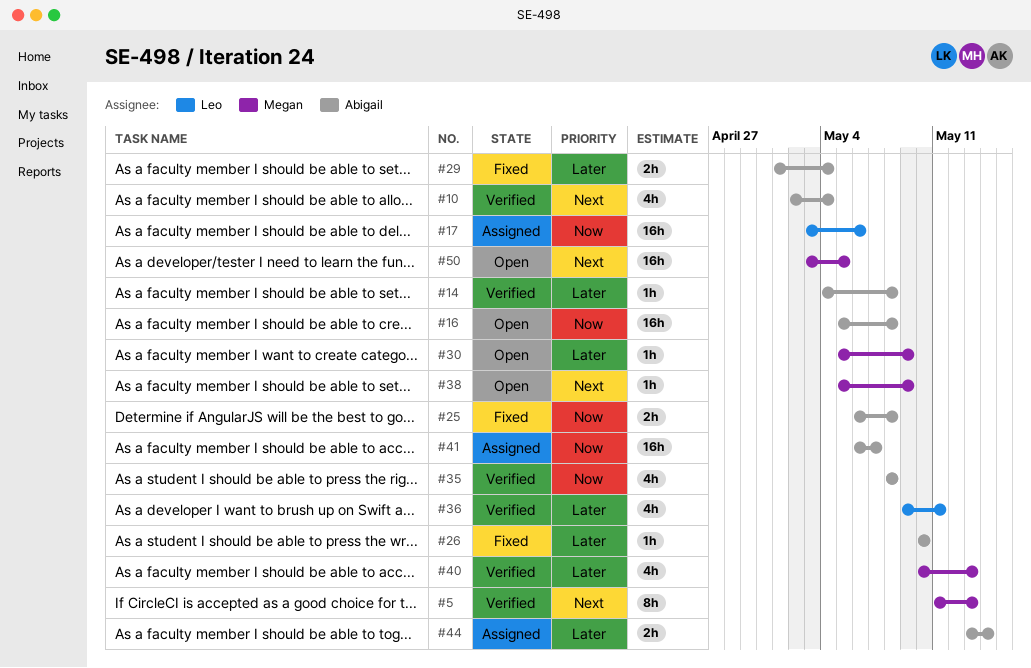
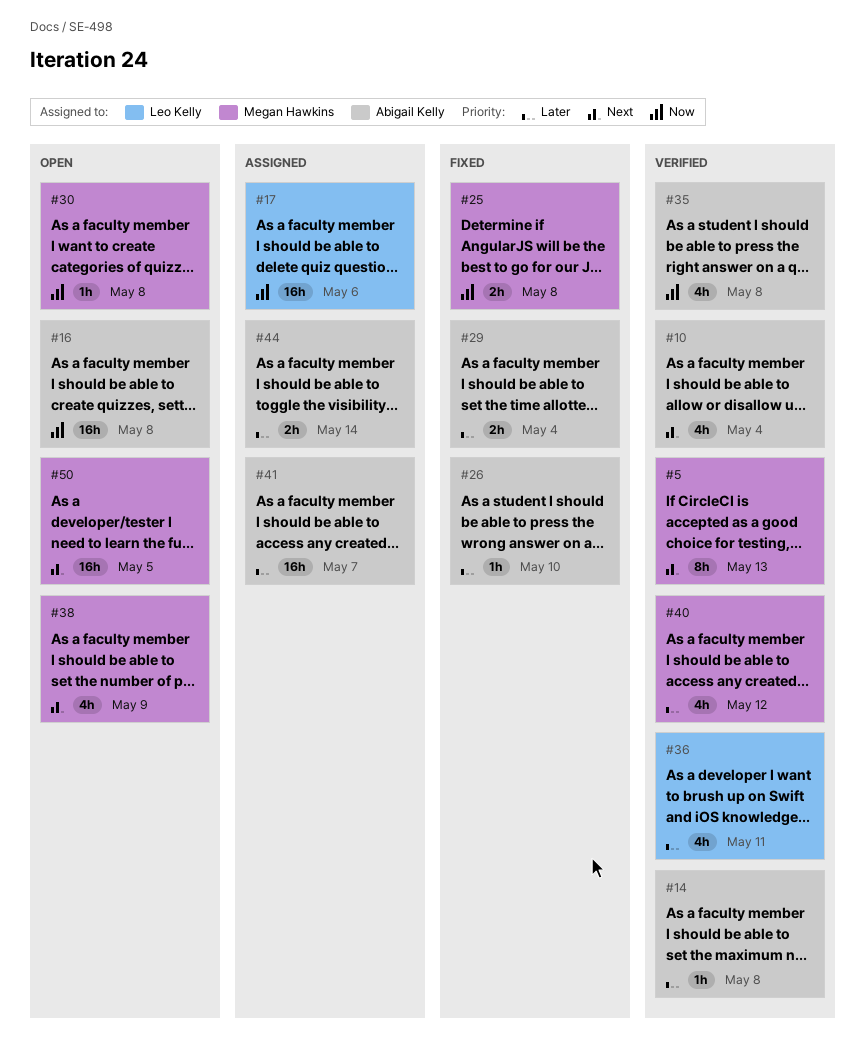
#25, owner: Abigail Kelly -> Megan Hawkins
#30, priority: Later -> Now
#30, due: May 9 -> May 8
#38, estimate: 1h -> 4h
#40, due: May 13 -> May 12
#41, priority: Now -> Later

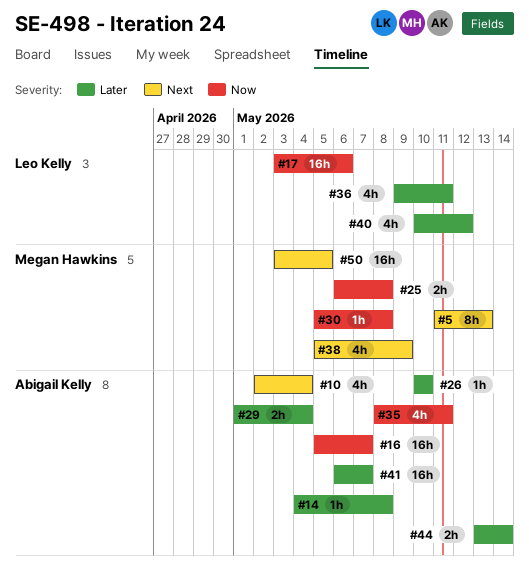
#16, due: May 8 -> May 7
#35, due: May 8 -> May 11
#40, owner: Megan Hawkins -> Leo Kelly

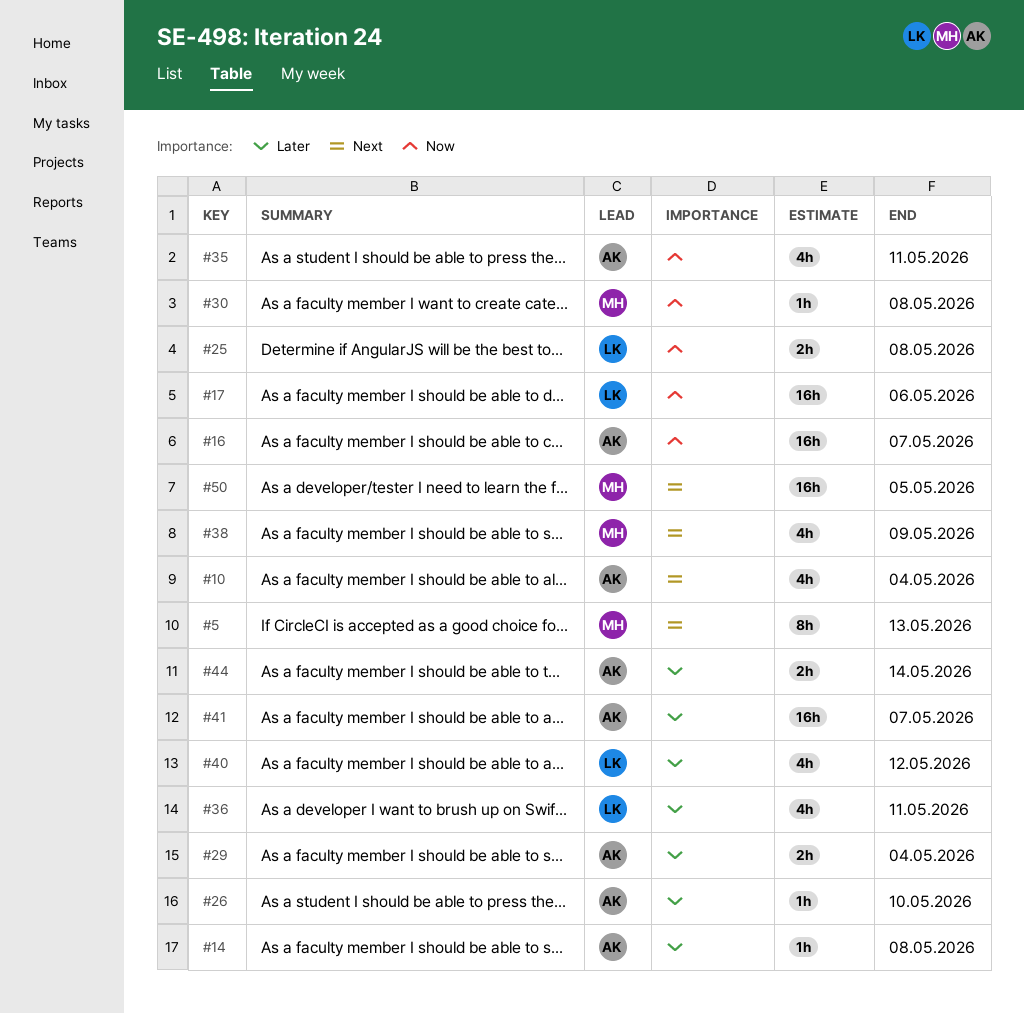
#25, owner: Megan Hawkins -> Leo Kelly

